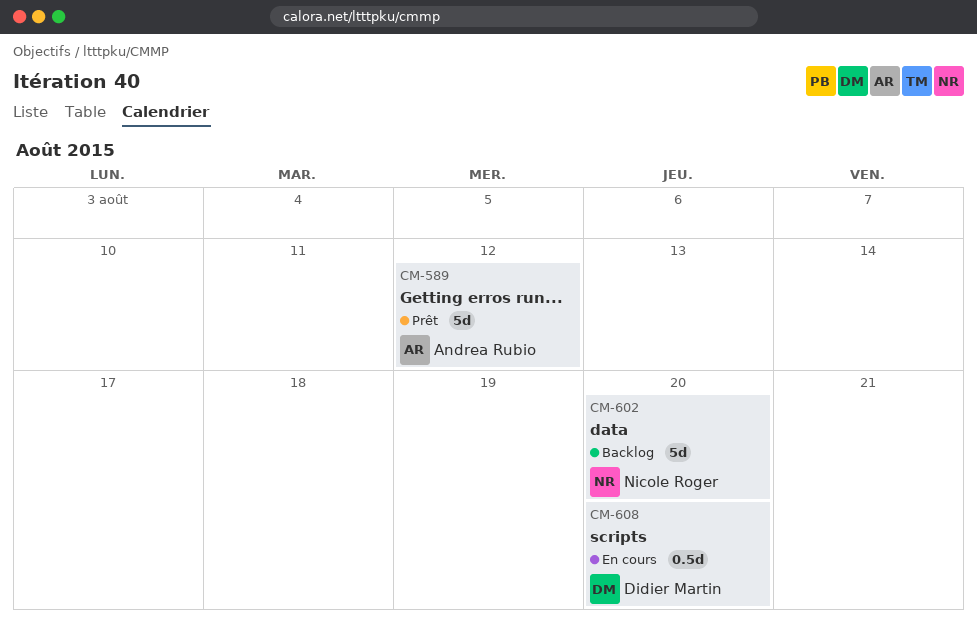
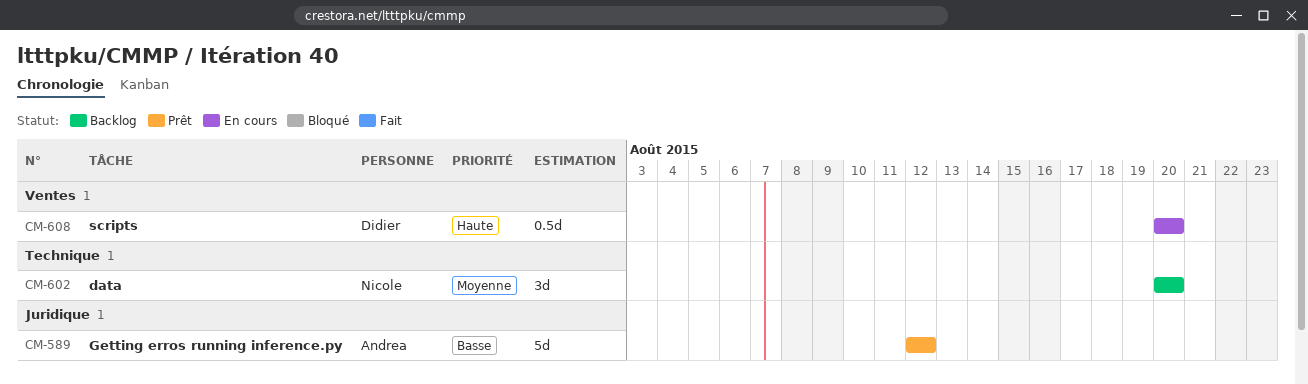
CM-602, estimate: 5d -> 3d

